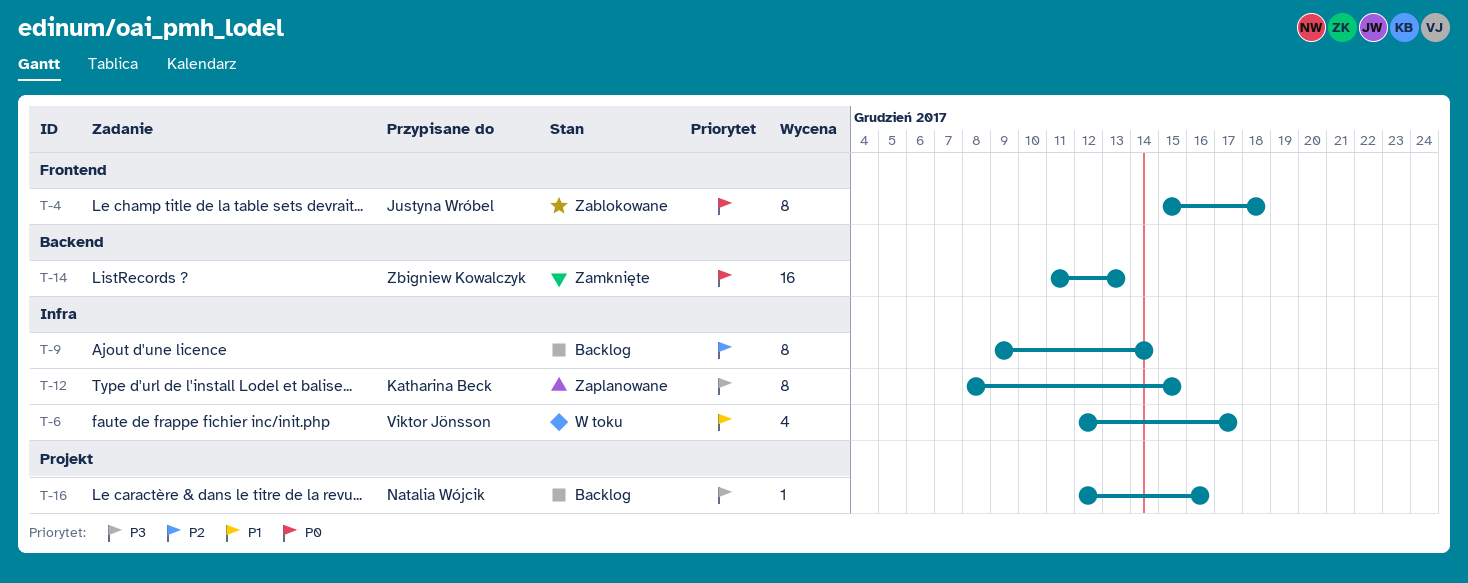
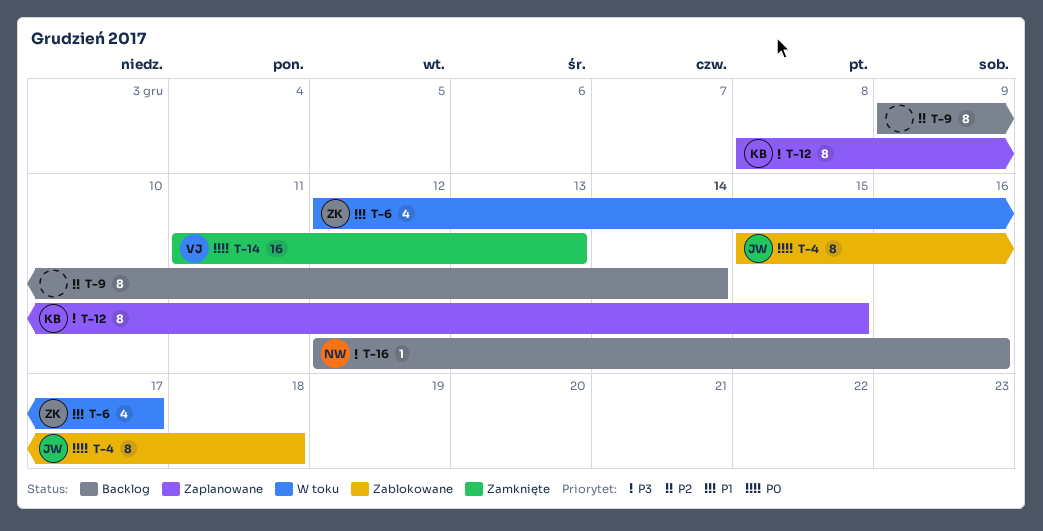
T-6, owner: Viktor Jönsson -> Zbigniew Kowalczyk
T-14, owner: Zbigniew Kowalczyk -> Viktor Jönsson

